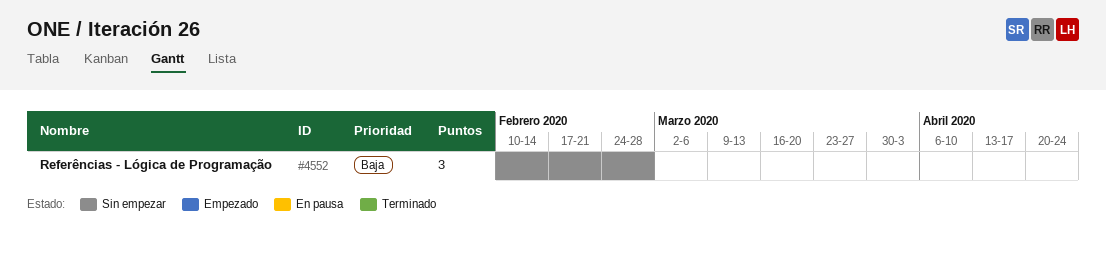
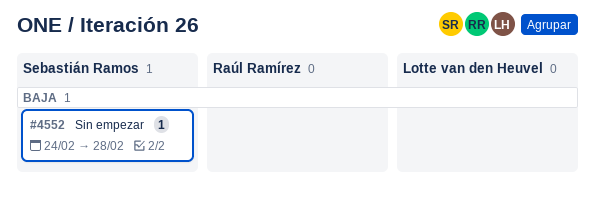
#4552, estimate: 3 -> 1
#4552, start: Feb 10 -> Feb 24

